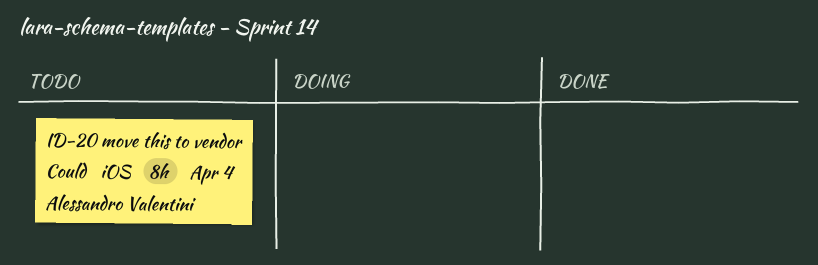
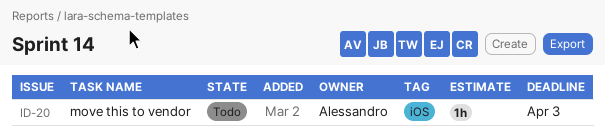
ID-20, estimate: 8h -> 1h
ID-20, due: Apr 4 -> Apr 3

